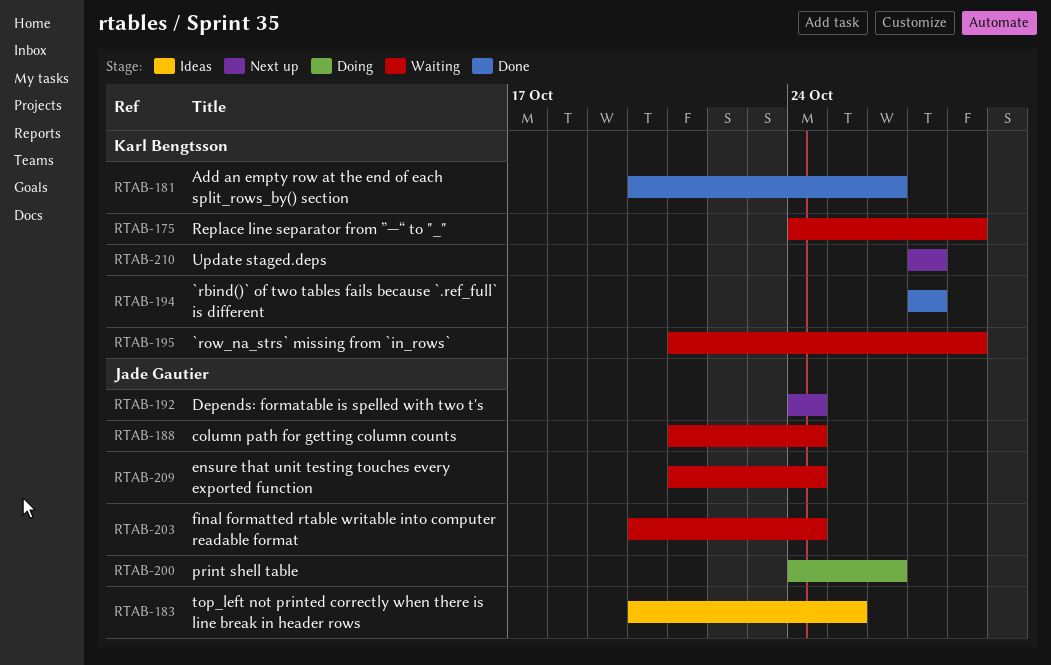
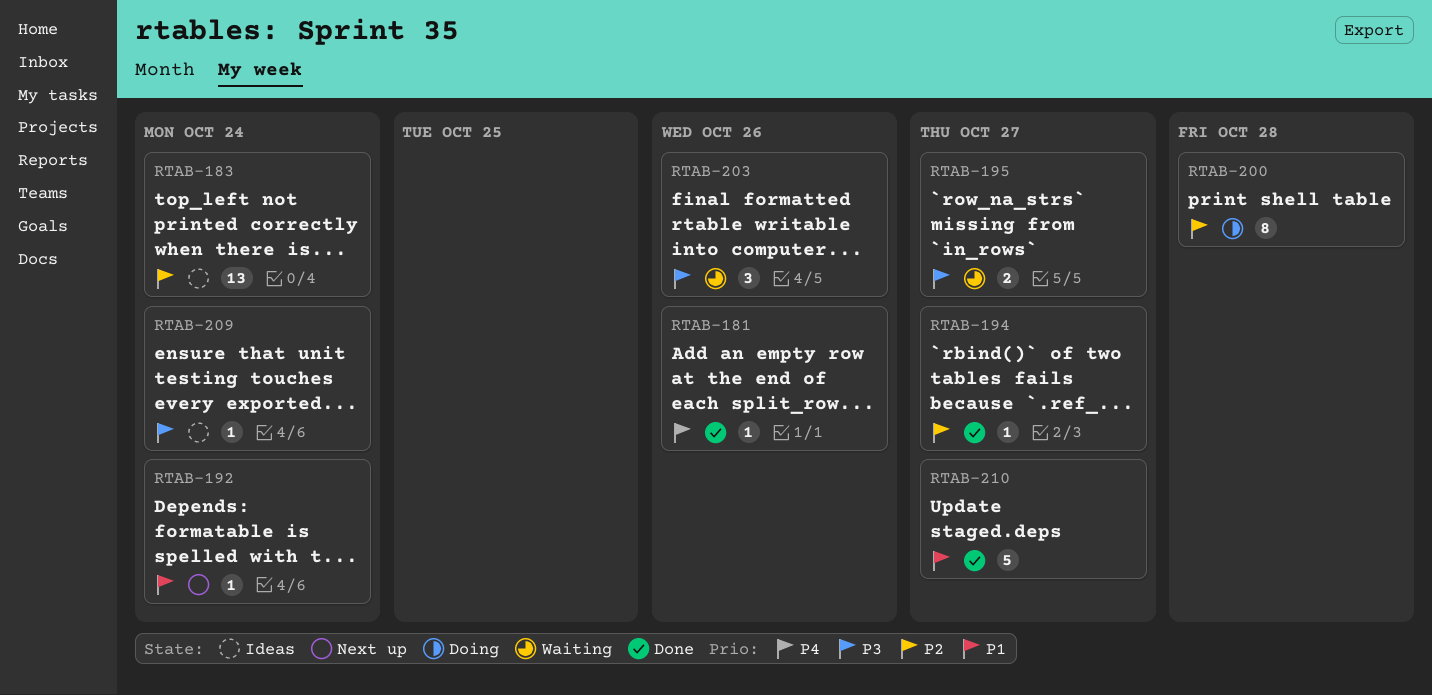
RTAB-175: present -> none
RTAB-183, due: Oct 25 -> Oct 24
RTAB-188: present -> none
RTAB-195, due: Oct 28 -> Oct 27
RTAB-200, due: Oct 26 -> Oct 28
RTAB-203, due: Oct 24 -> Oct 26
RTAB-209, status: Waiting -> Ideas
RTAB-210, status: Next up -> Done

